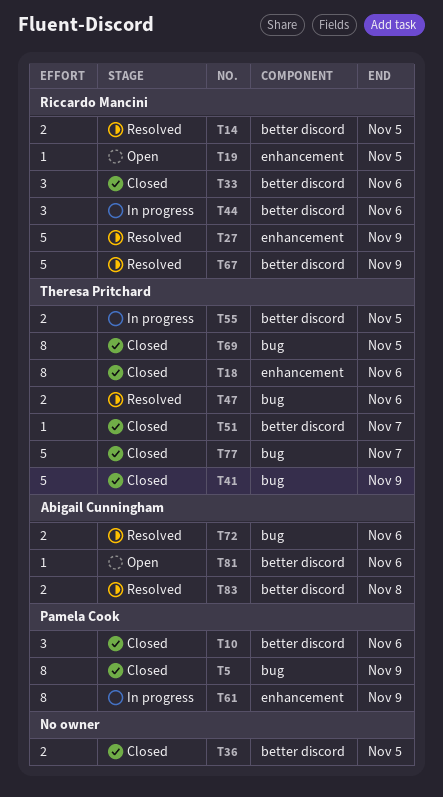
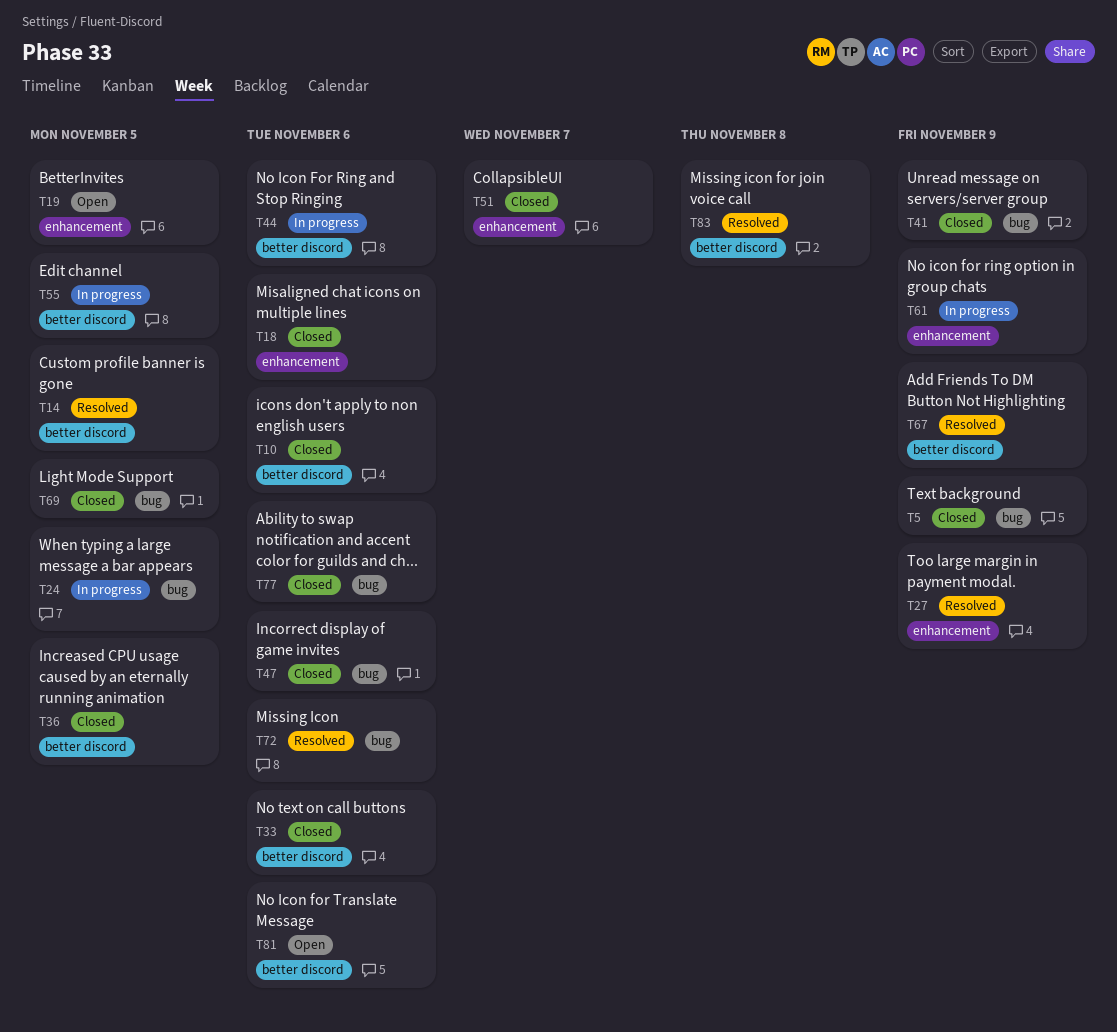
T24: none -> present
T47, status: Resolved -> Closed
T51, label: better discord -> enhancement
T77, due: Nov 7 -> Nov 6

